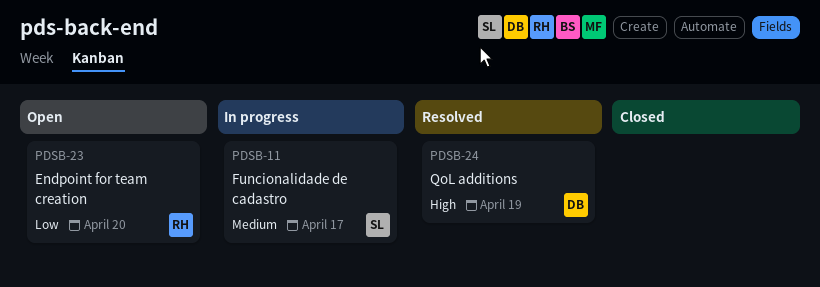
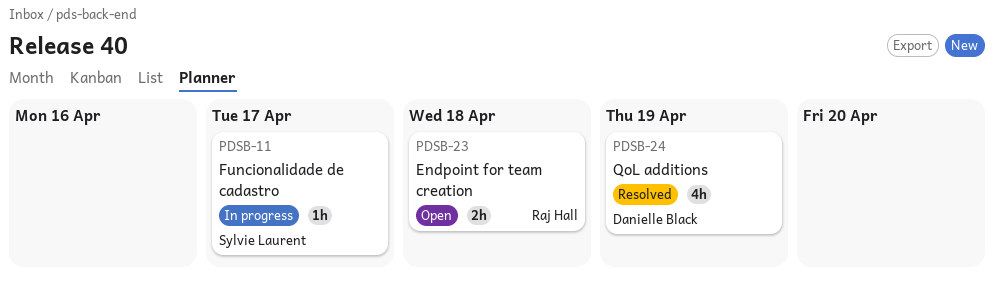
PDSB-23, due: Apr 20 -> Apr 18

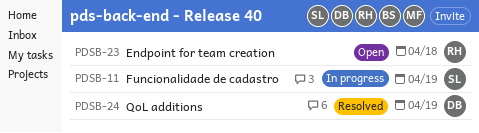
PDSB-11, due: Apr 17 -> Apr 19

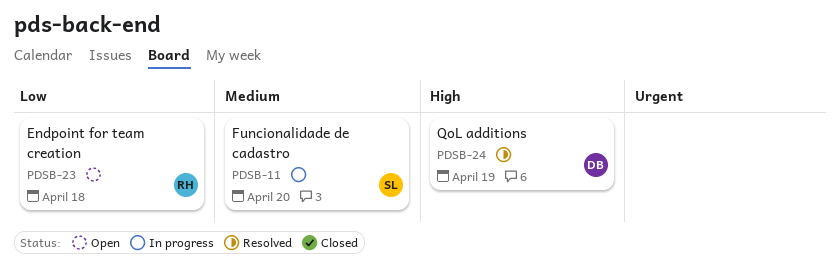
PDSB-11, due: Apr 19 -> Apr 20

